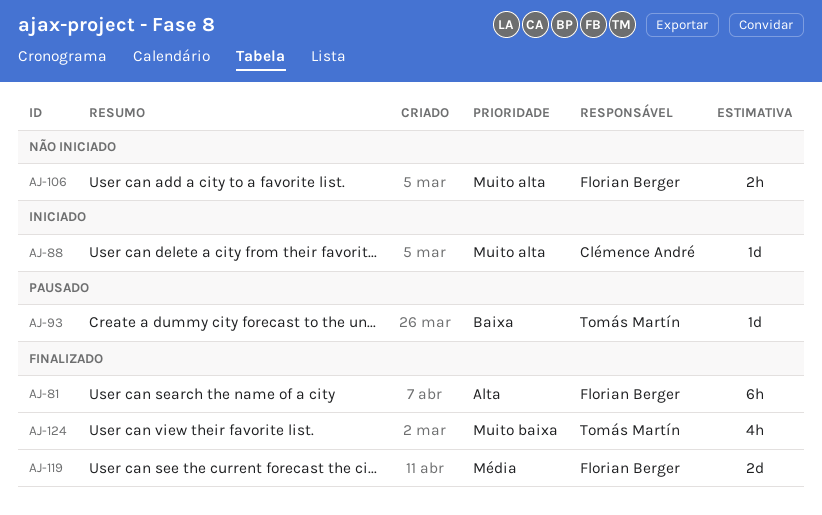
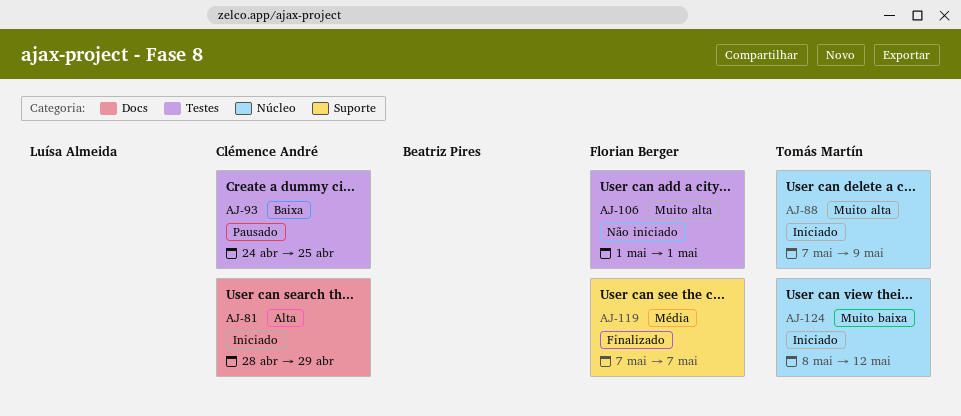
AJ-81, status: Finalizado -> Iniciado
AJ-81, owner: Florian Berger -> Clémence André
AJ-88, owner: Clémence André -> Tomás Martín
AJ-93, owner: Tomás Martín -> Clémence André
AJ-124, status: Finalizado -> Iniciado

